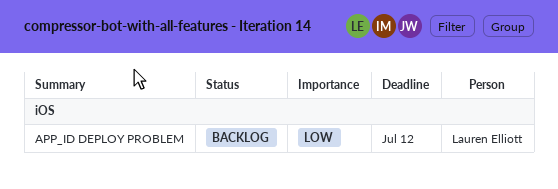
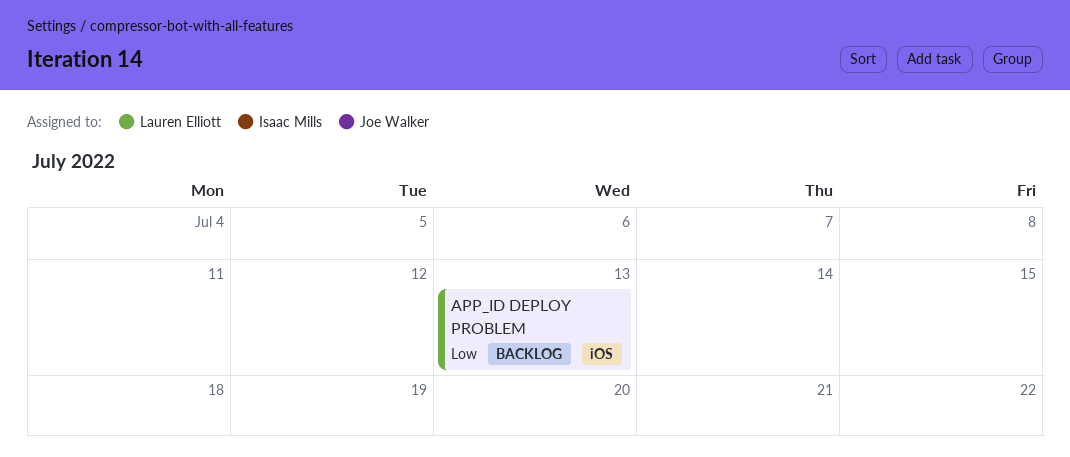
APP_ID DEPLOY PROBLEM, due: Jul 12 -> Jul 13

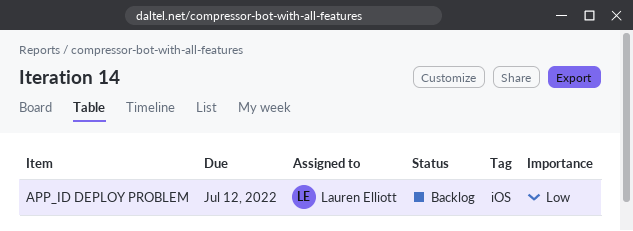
APP_ID DEPLOY PROBLEM, due: Jul 13 -> Jul 12

